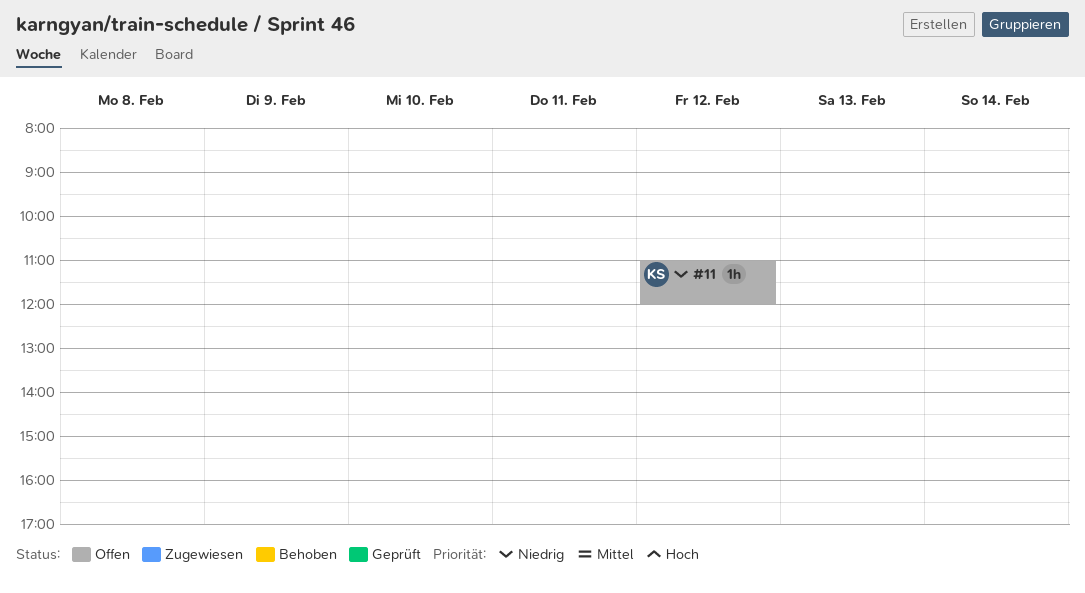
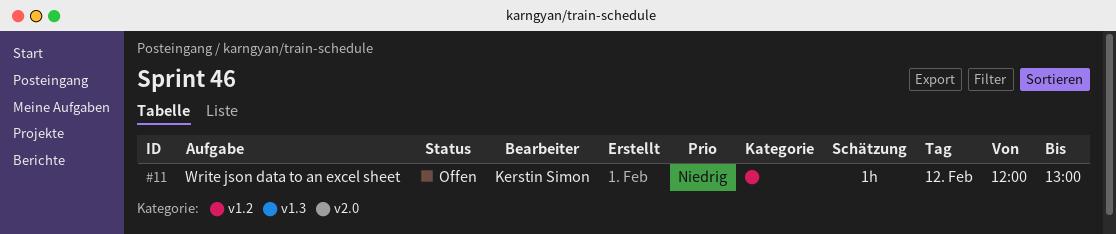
#11, begins: 11:00 -> 12:00
#11, ends: 12:00 -> 13:00

